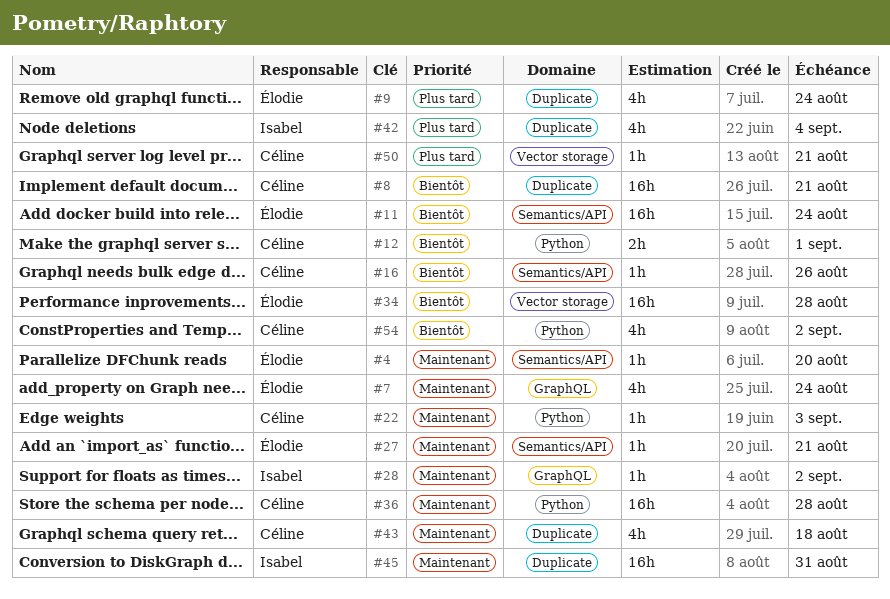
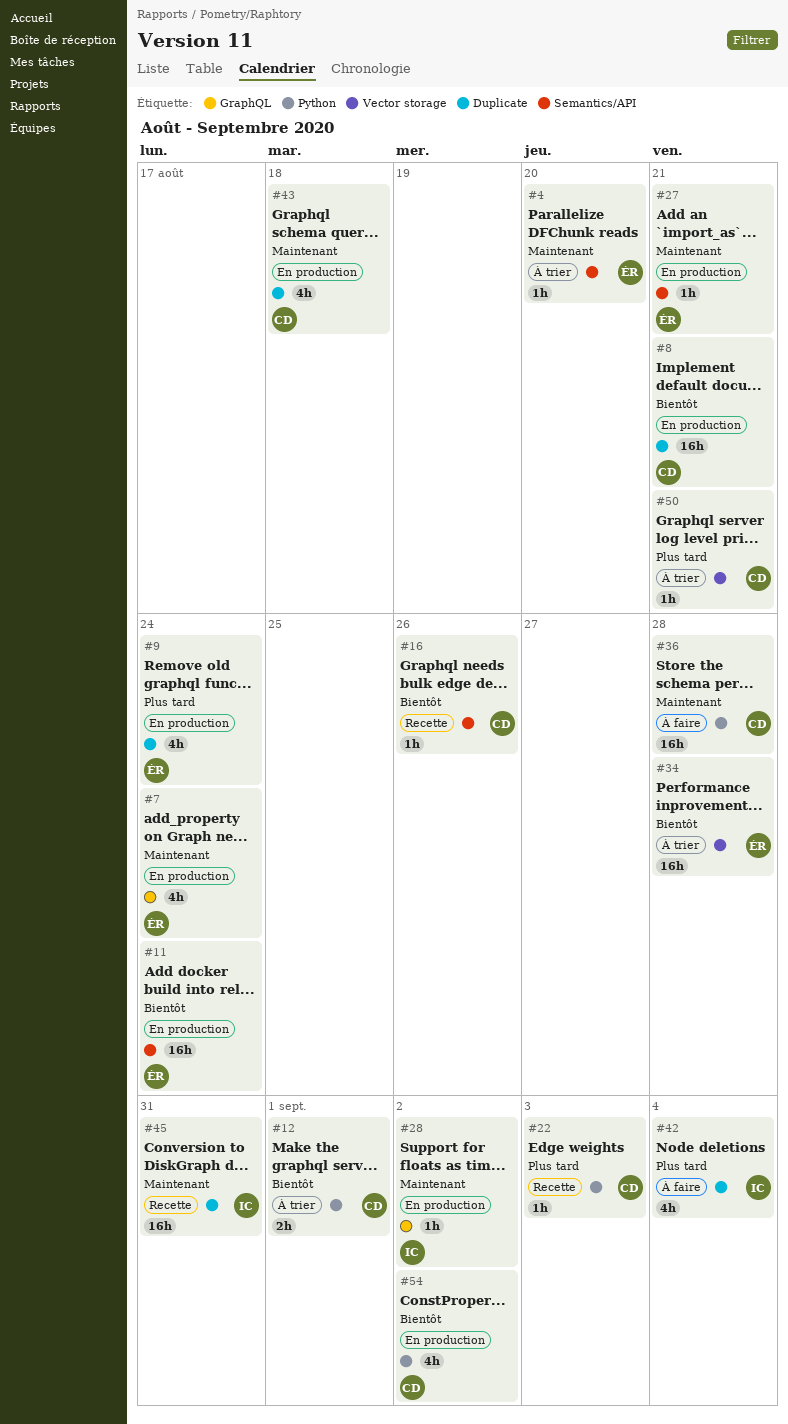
#22, priority: Maintenant -> Plus tard

